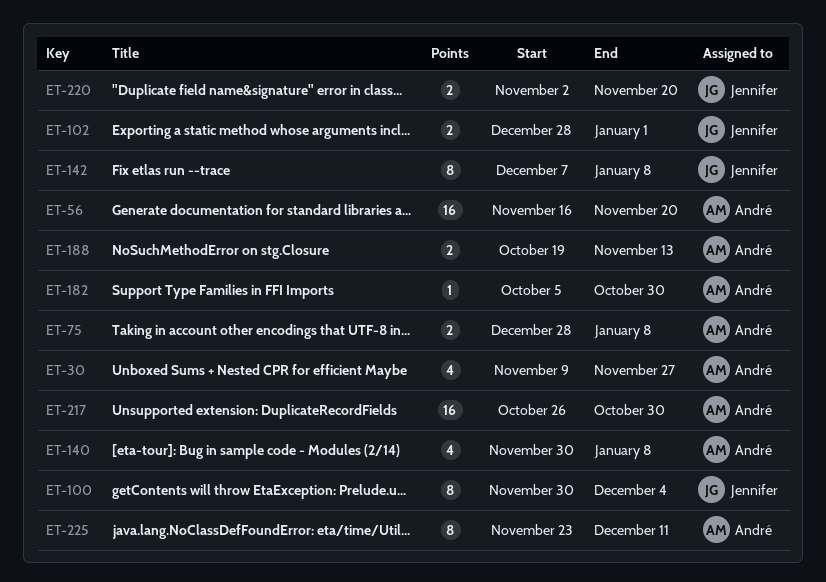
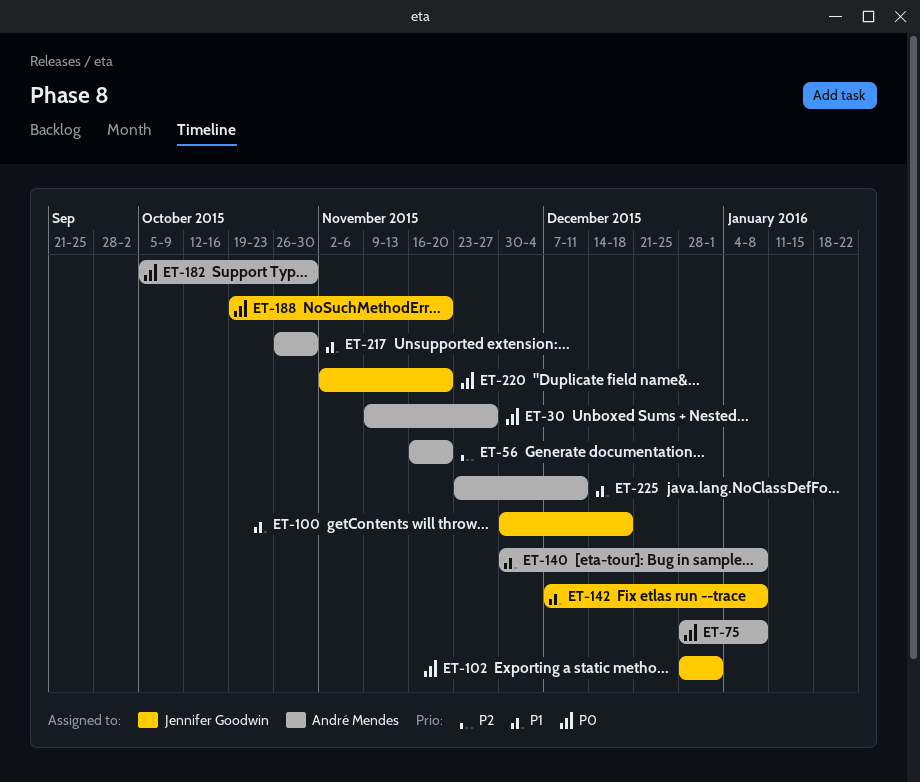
ET-100, due: Dec 4 -> Dec 18
ET-188, owner: André Mendes -> Jennifer Goodwin
ET-188, due: Nov 13 -> Nov 20

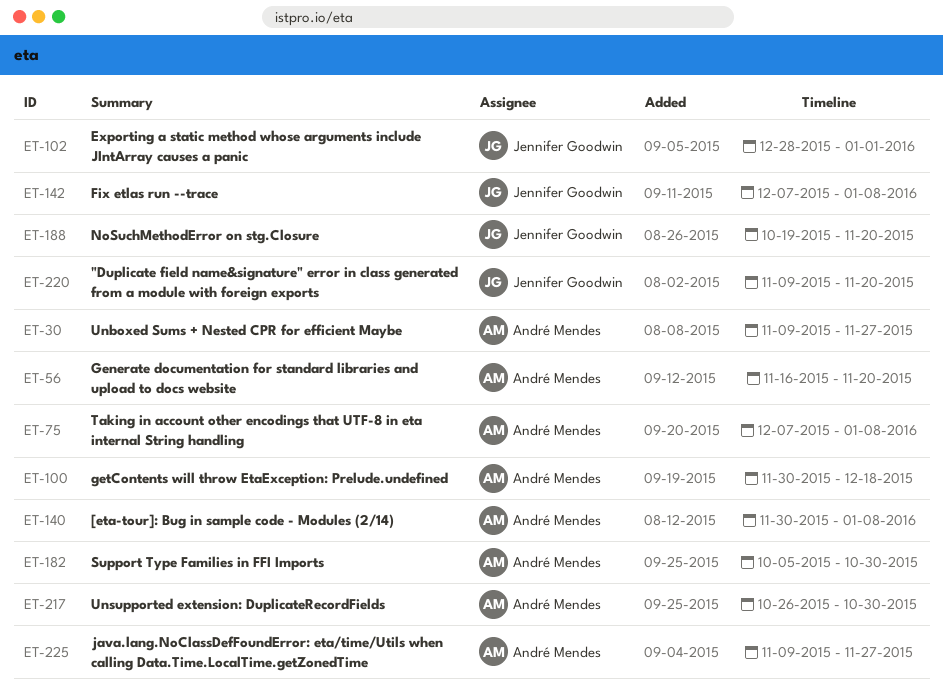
ET-75, start: Dec 28 -> Dec 7
ET-100, owner: Jennifer Goodwin -> André Mendes
ET-220, start: Nov 2 -> Nov 9
ET-225, start: Nov 23 -> Nov 9
ET-225, due: Dec 11 -> Nov 27

